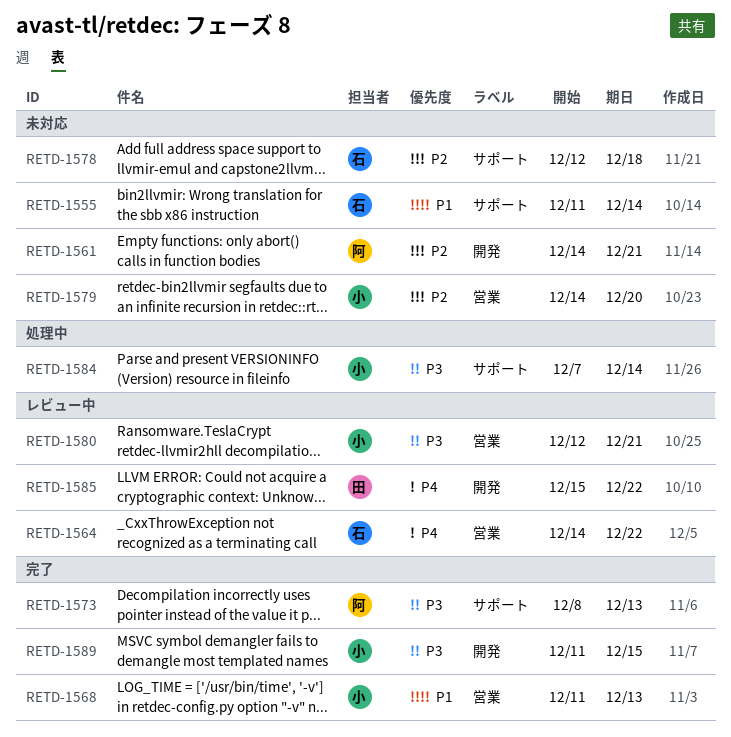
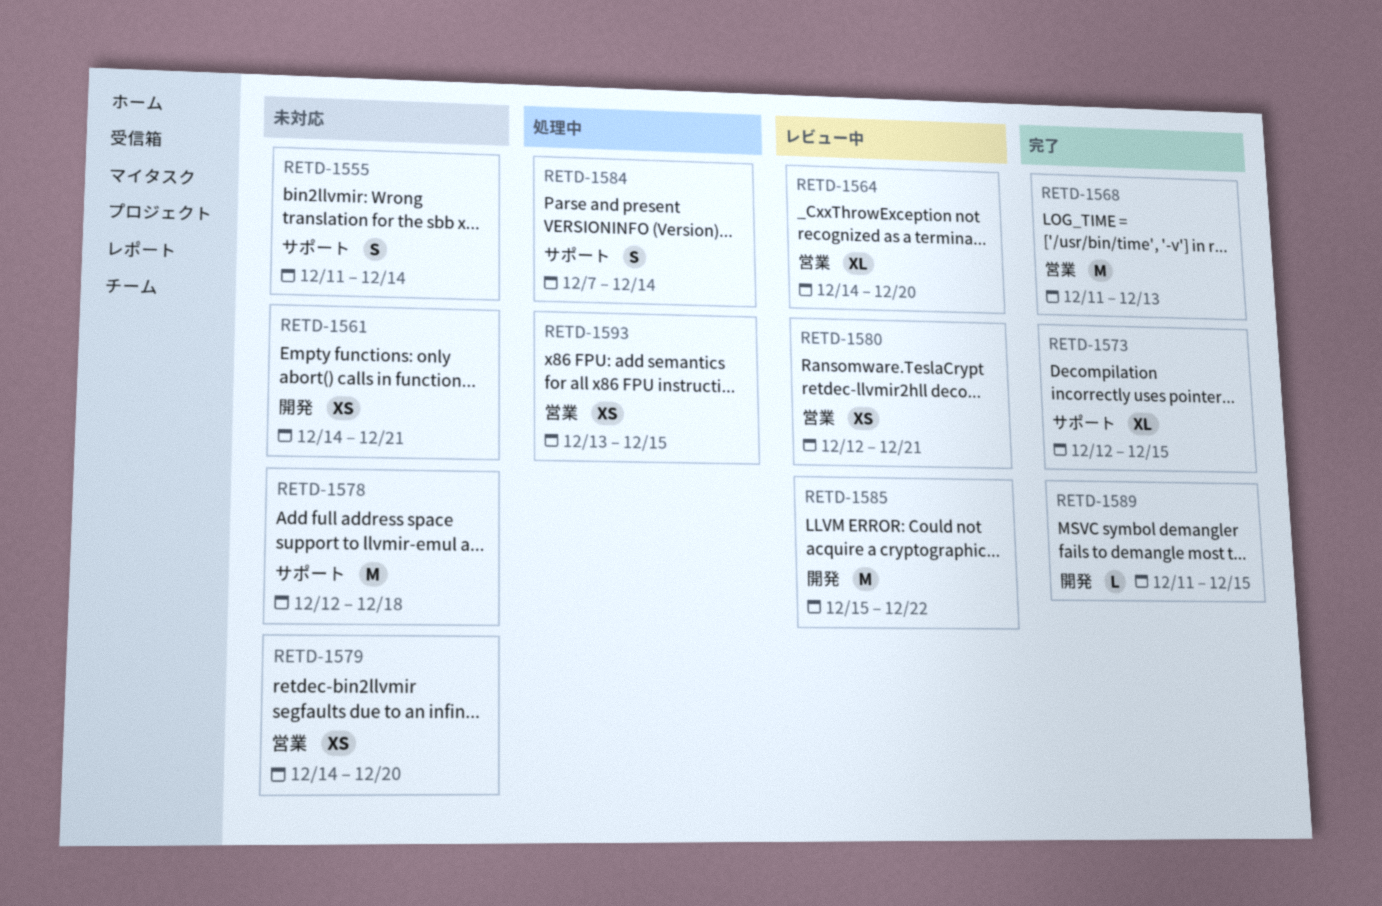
RETD-1564, due: Dec 22 -> Dec 20
RETD-1573, start: Dec 8 -> Dec 12
RETD-1573, due: Dec 13 -> Dec 15
RETD-1593: none -> present

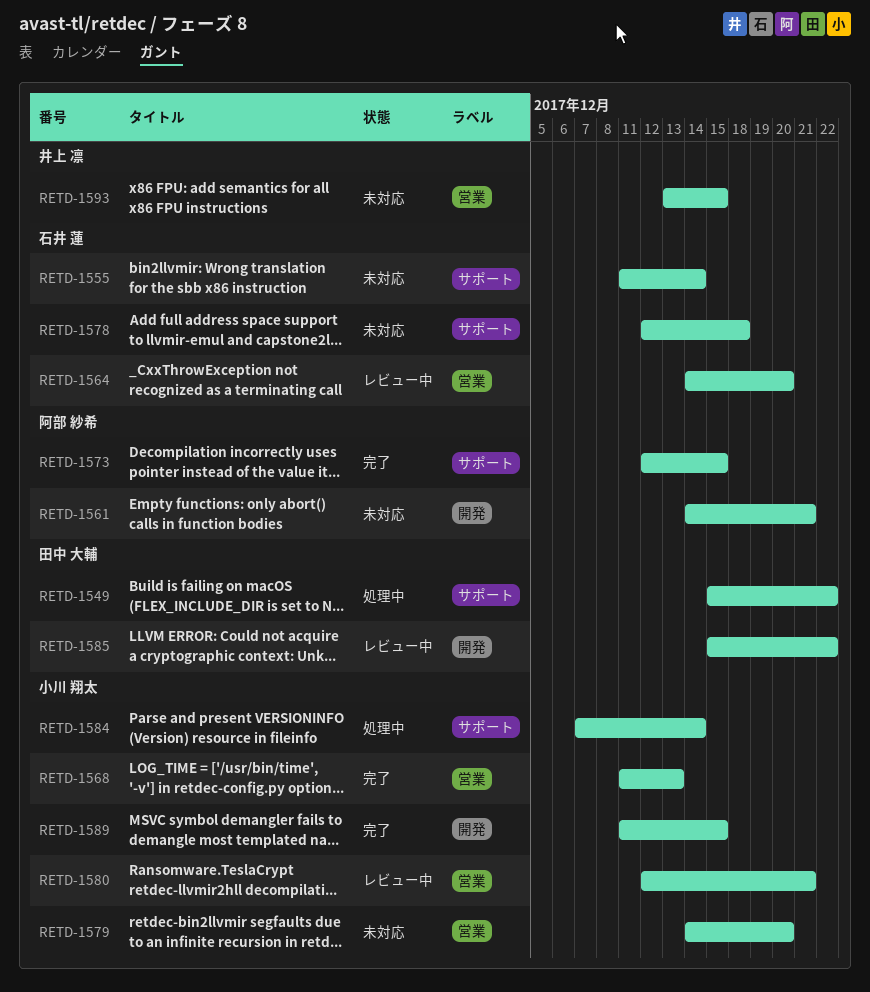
RETD-1549: none -> present
RETD-1593, status: 処理中 -> 未対応

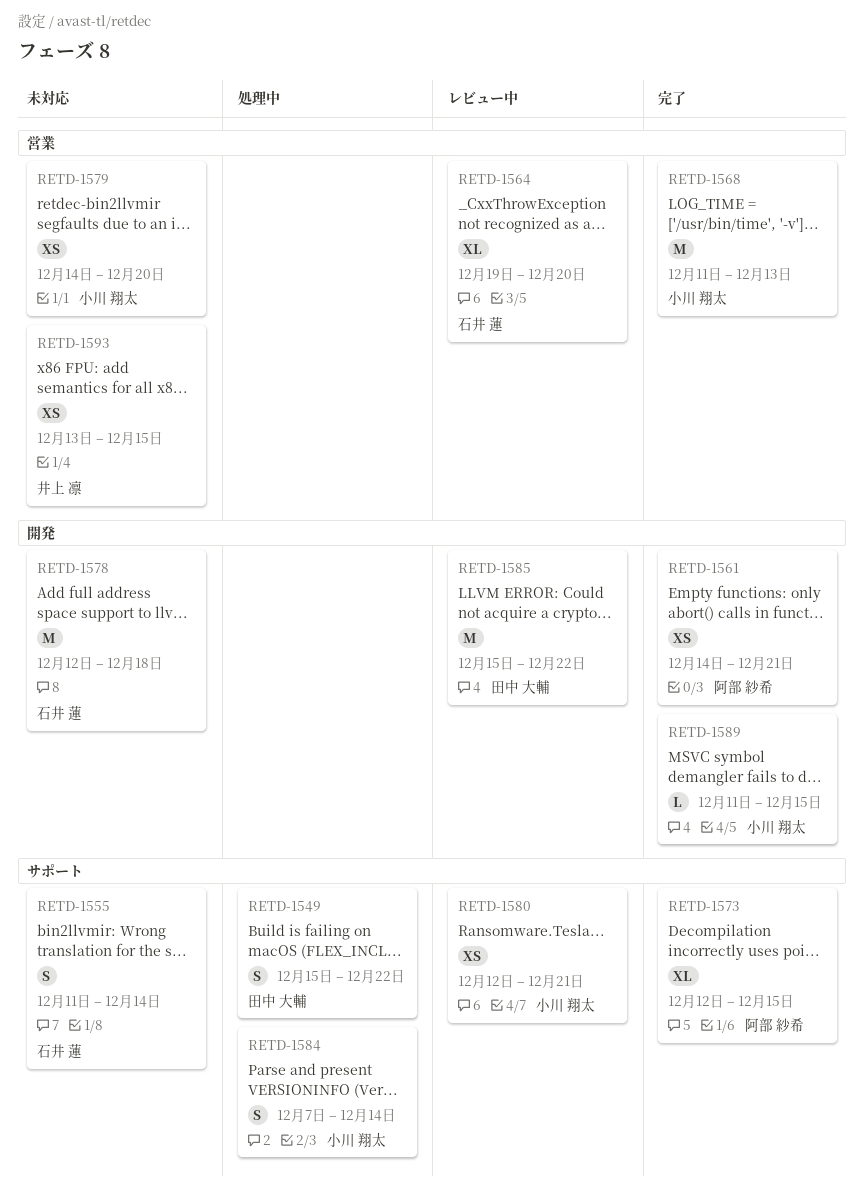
RETD-1561, status: 未対応 -> 完了
RETD-1564, start: Dec 14 -> Dec 19
RETD-1578, label: サポート -> 開発
RETD-1580, label: 営業 -> サポート

